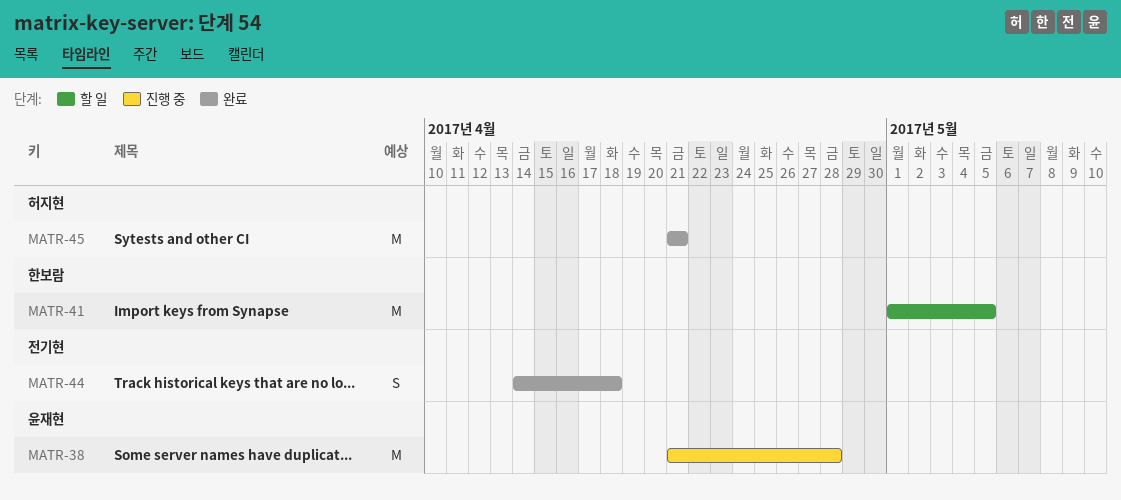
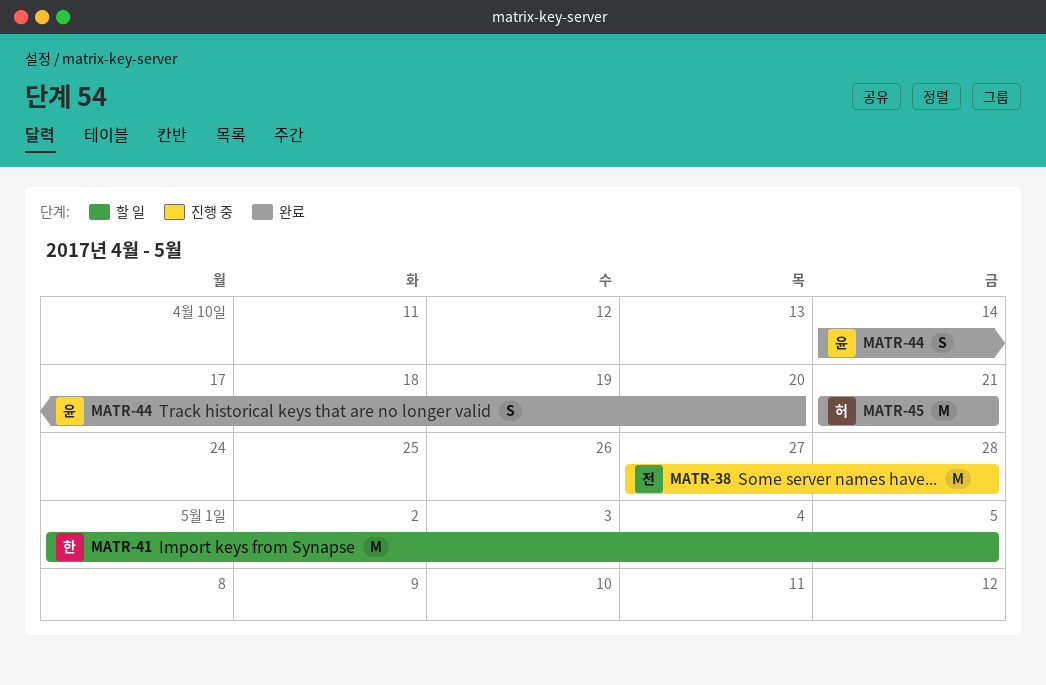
MATR-38, owner: 윤재현 -> 전기현
MATR-38, start: Apr 21 -> Apr 27
MATR-44, owner: 전기현 -> 윤재현
MATR-44, due: Apr 18 -> Apr 20

